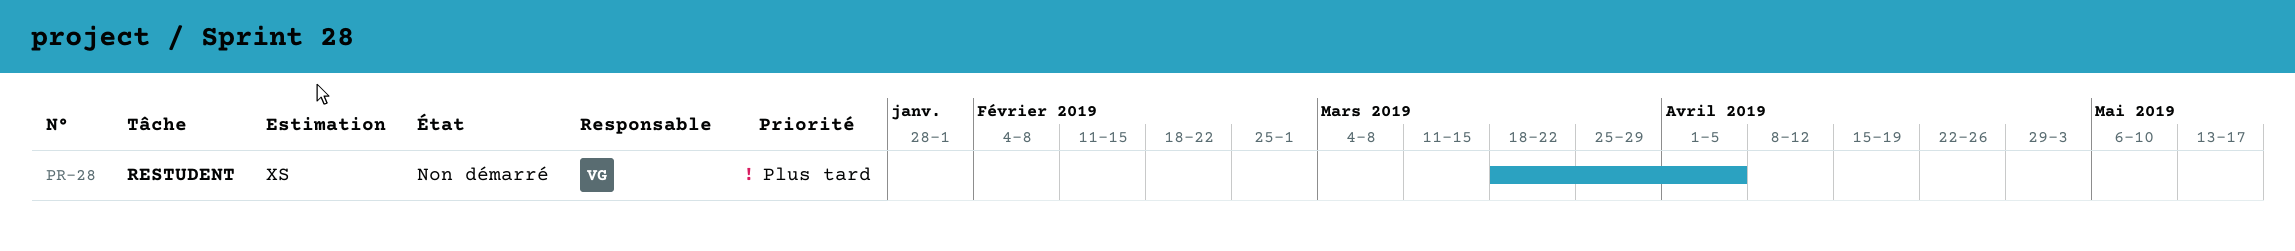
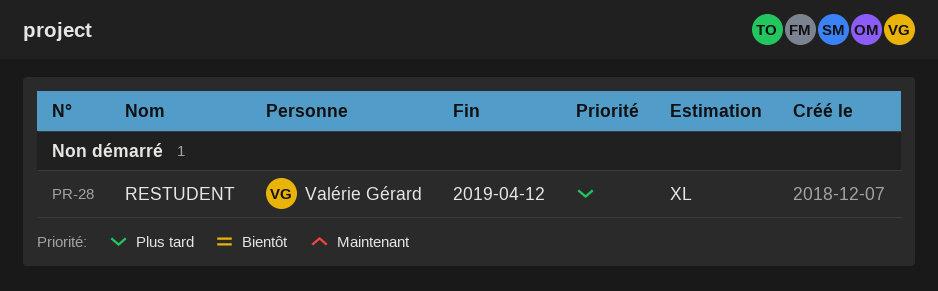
PR-28, estimate: XS -> XL
PR-28, due: Apr 5 -> Apr 12

